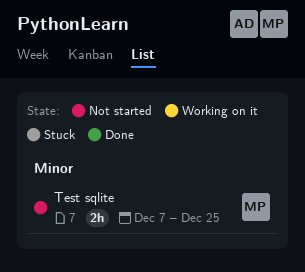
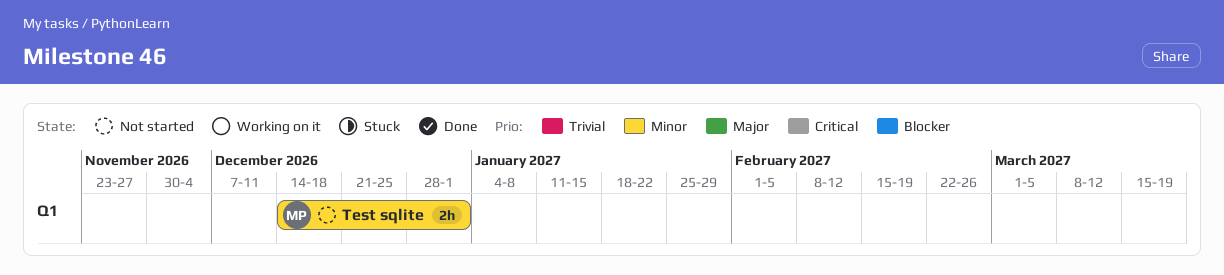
Test sqlite, start: Dec 7 -> Dec 14
Test sqlite, due: Dec 25 -> Jan 1

